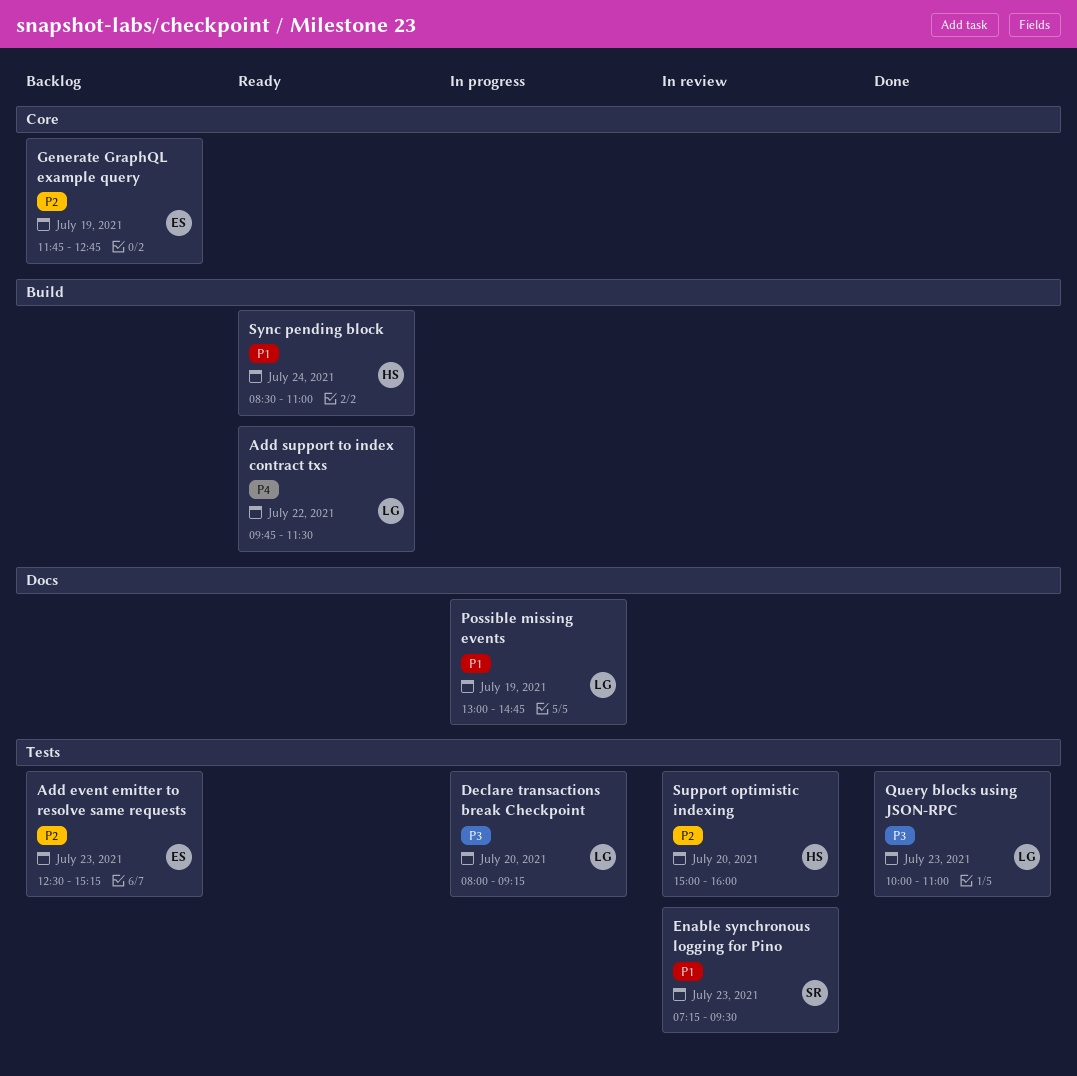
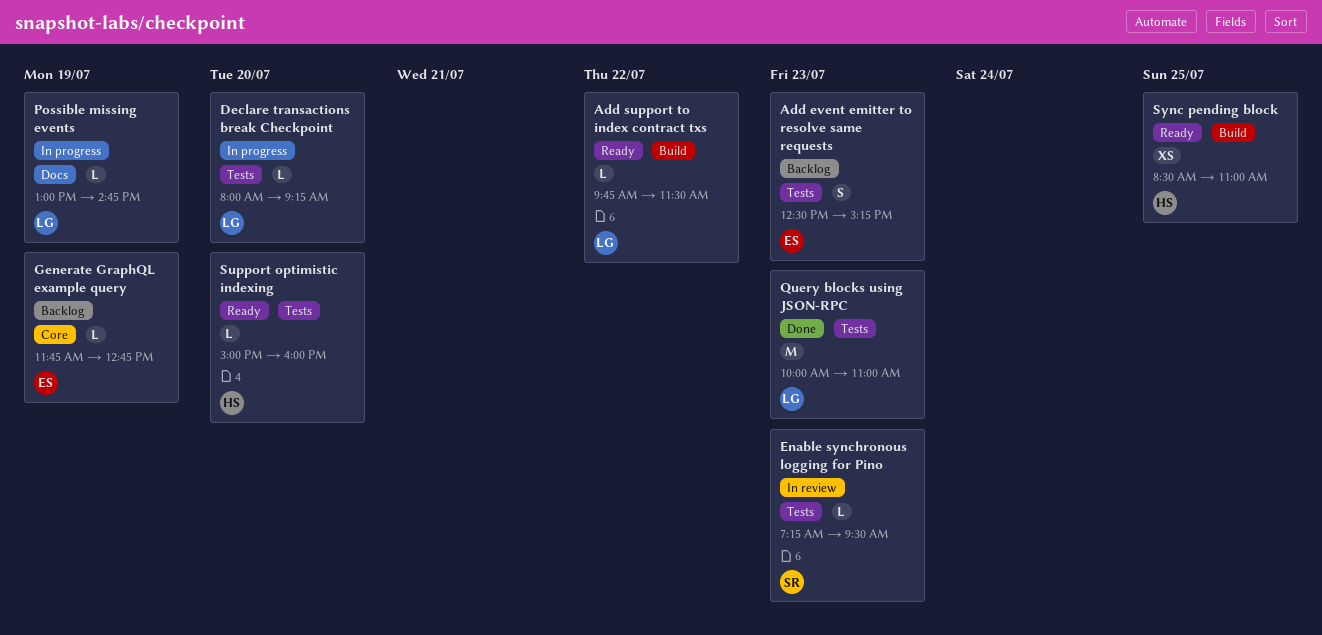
Support optimistic indexing, status: In review -> Ready
Sync pending block, day: Jul 24 -> Jul 25

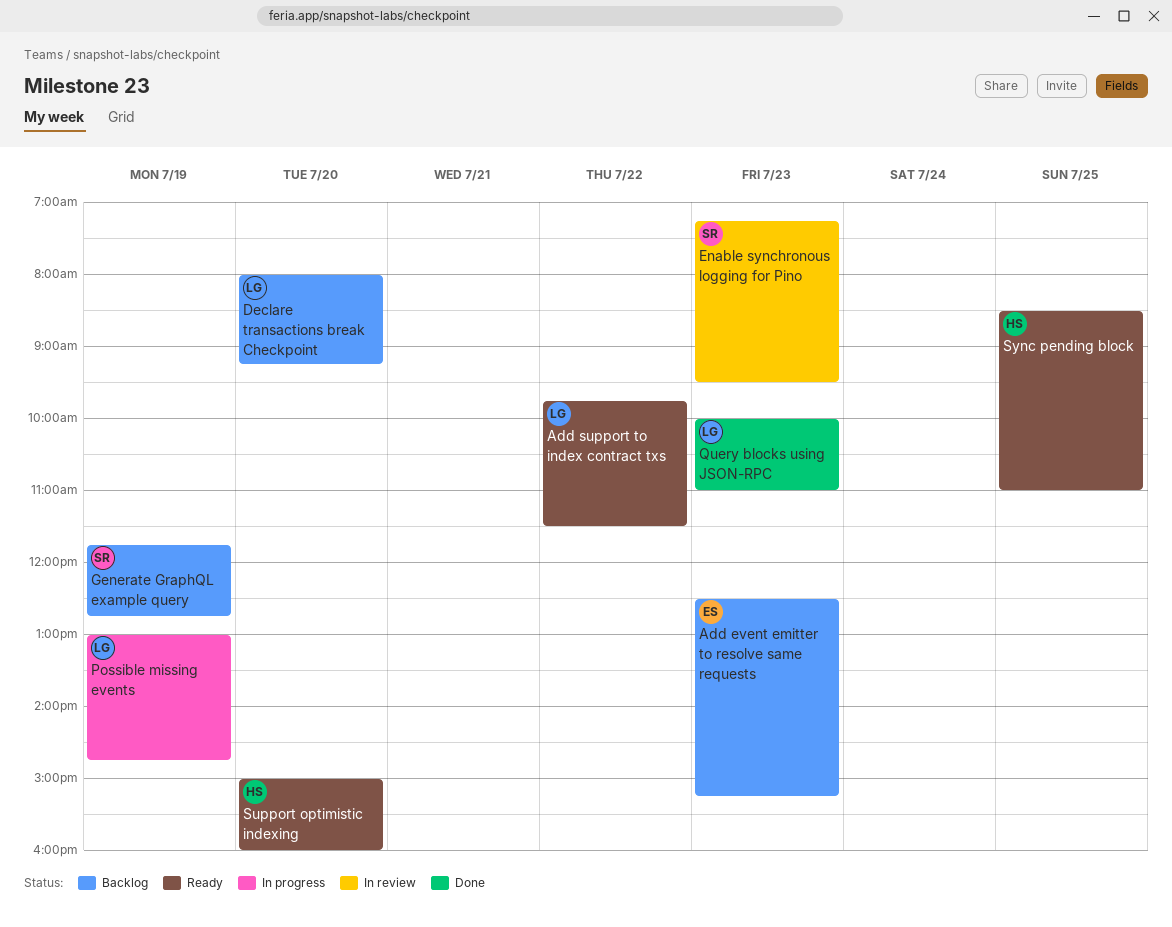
Declare transactions break Checkpoint, status: In progress -> Backlog
Generate GraphQL example query, owner: ES -> SR

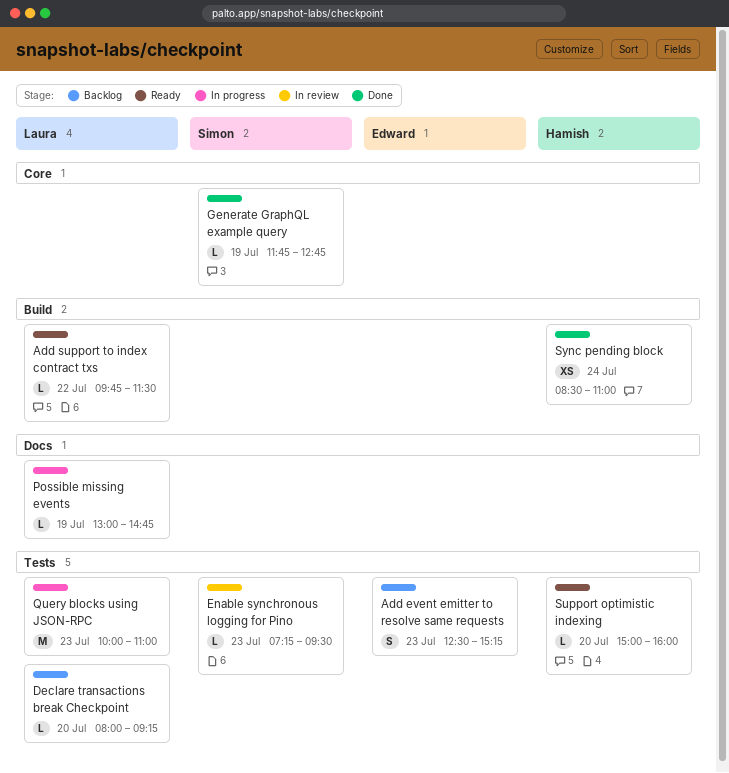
Generate GraphQL example query, status: Backlog -> Done
Query blocks using JSON-RPC, status: Done -> In progress
Sync pending block, status: Ready -> Done
Sync pending block, day: Jul 25 -> Jul 24

